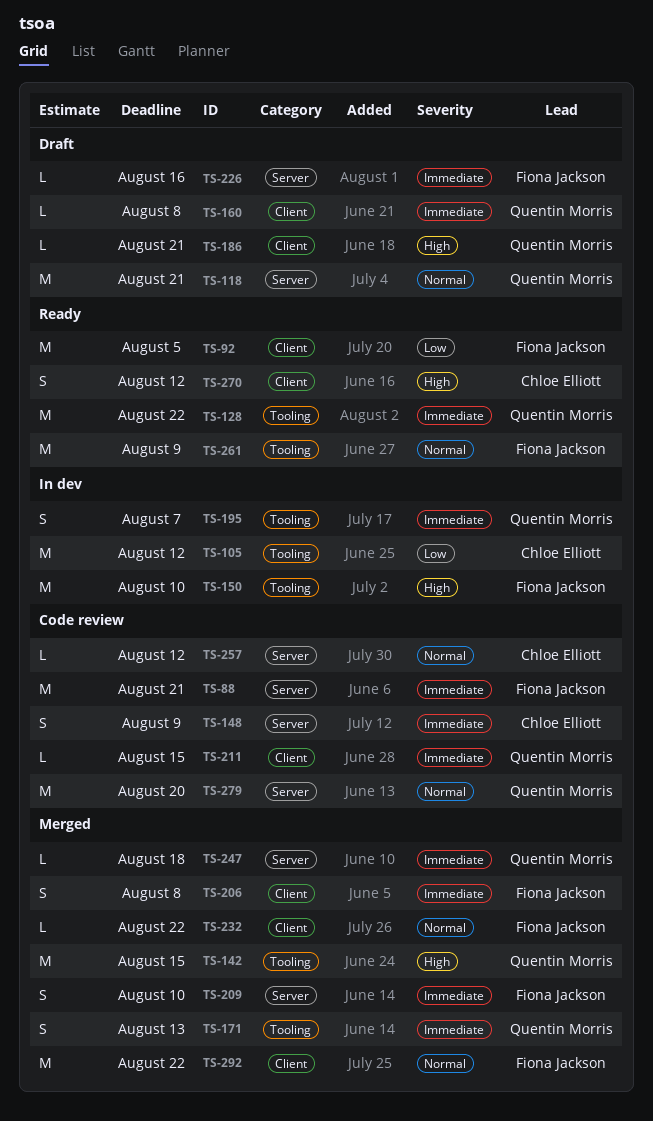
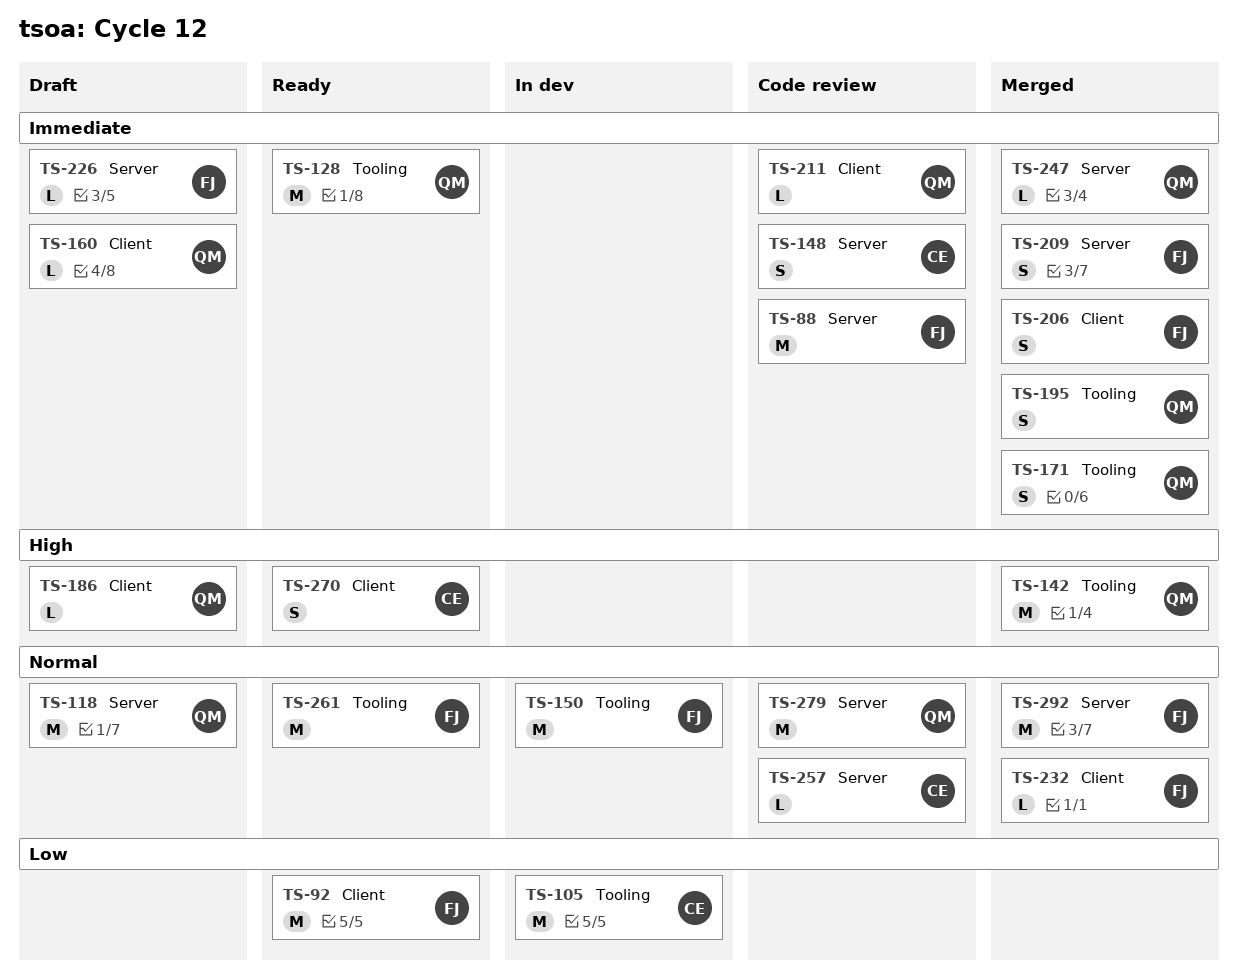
TS-150, priority: High -> Normal
TS-195, status: In dev -> Merged
TS-292, label: Client -> Server

